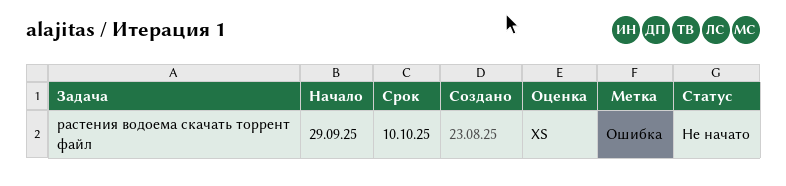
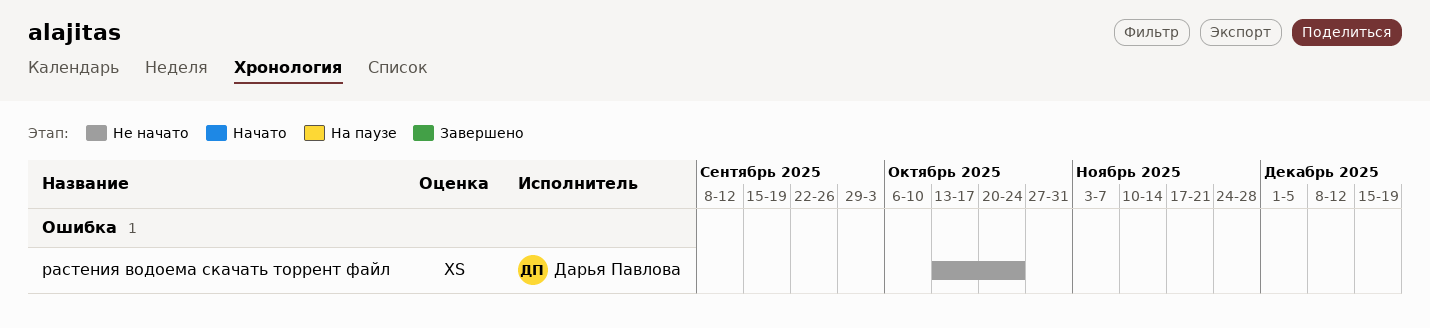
растения водоема скачать торрент файл, start: Sep 29 -> Oct 13
растения водоема скачать торрент файл, due: Oct 10 -> Oct 24

